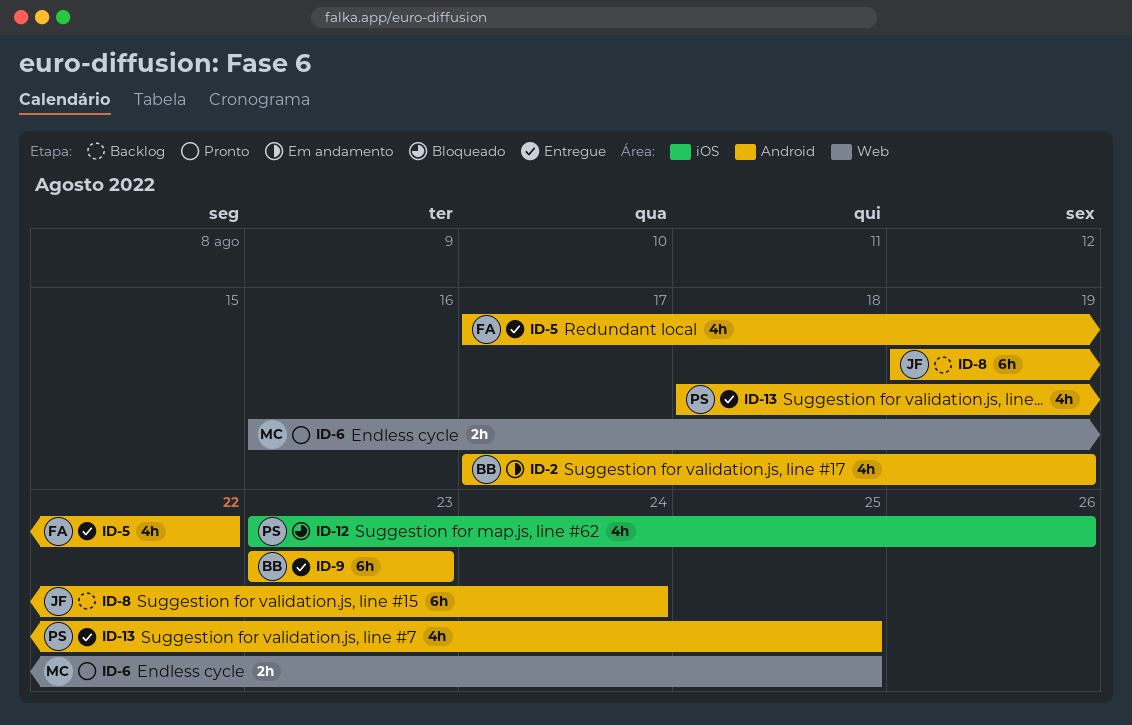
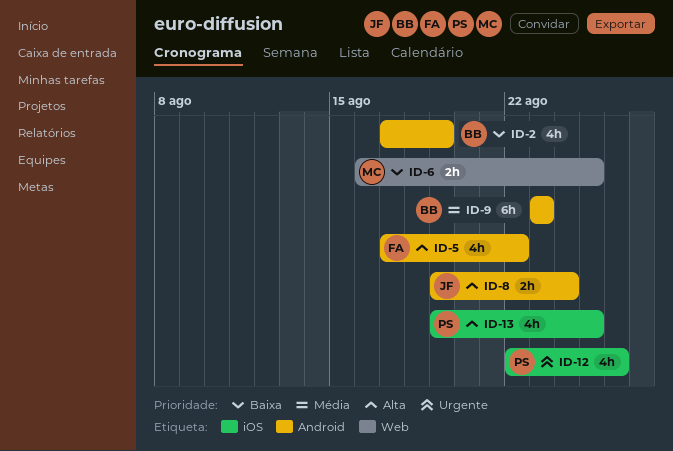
ID-8, estimate: 6h -> 2h
ID-12, start: Aug 23 -> Aug 22
ID-13, label: Android -> iOS
ID-13, start: Aug 18 -> Aug 19

